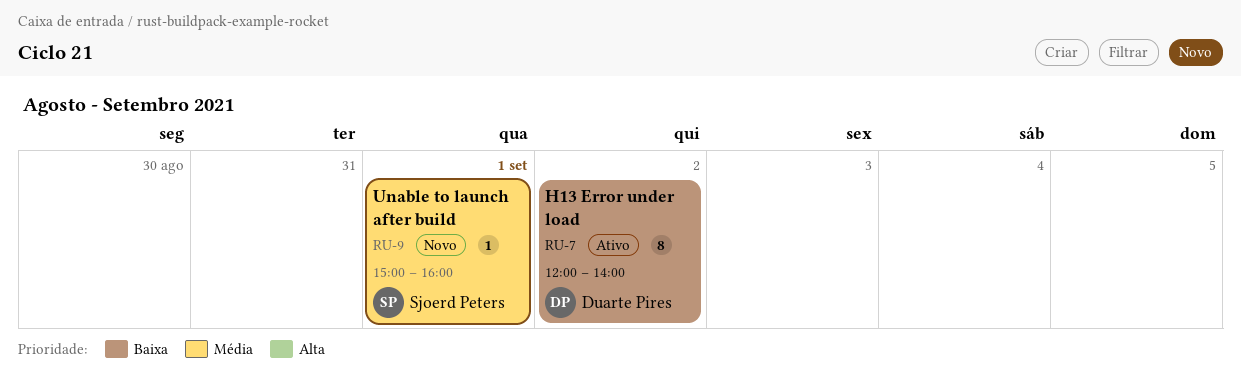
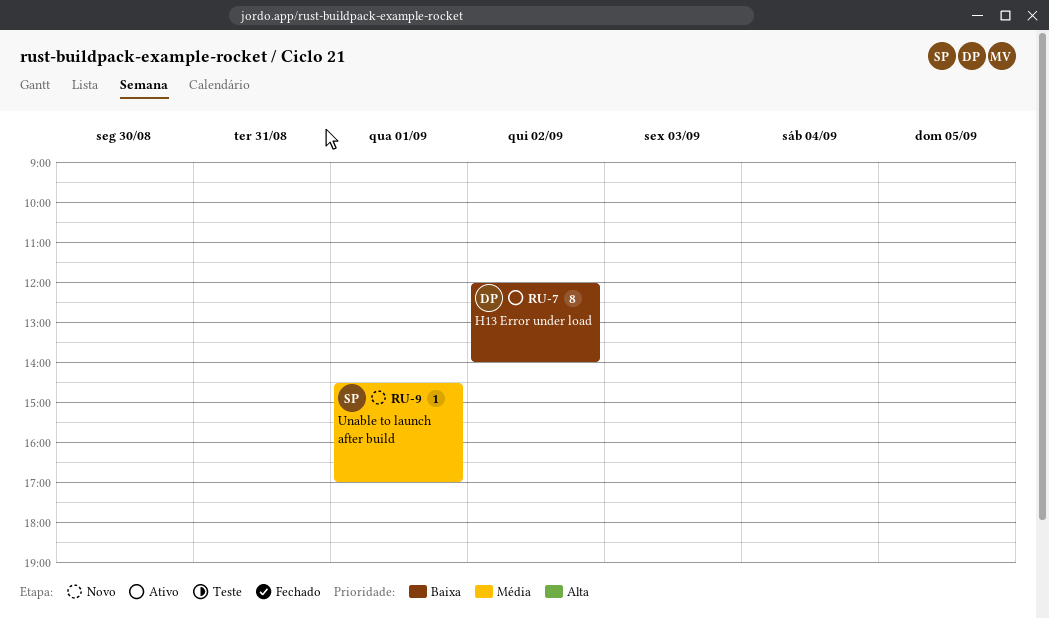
RU-9, begins: 15:00 -> 14:30
RU-9, ends: 16:00 -> 17:00

